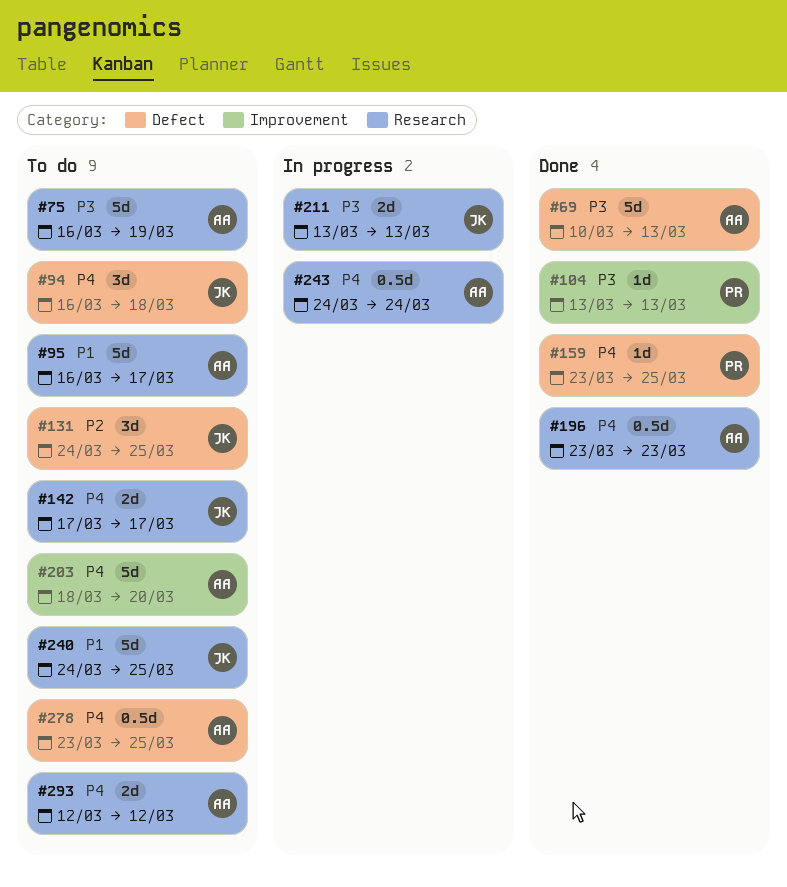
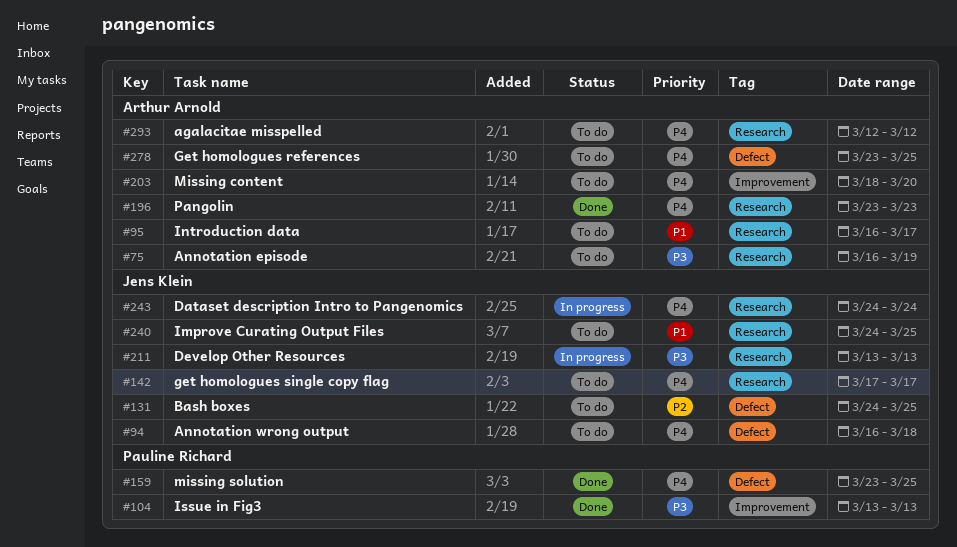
#69: present -> none
#243, owner: Arthur Arnold -> Jens Klein

